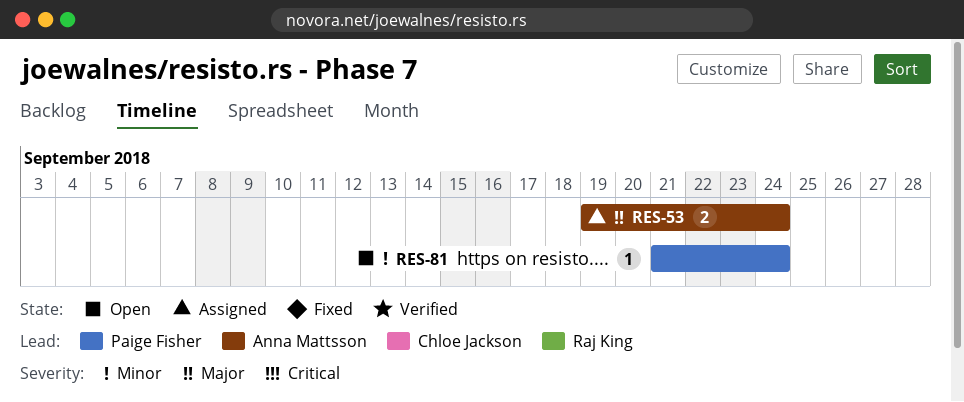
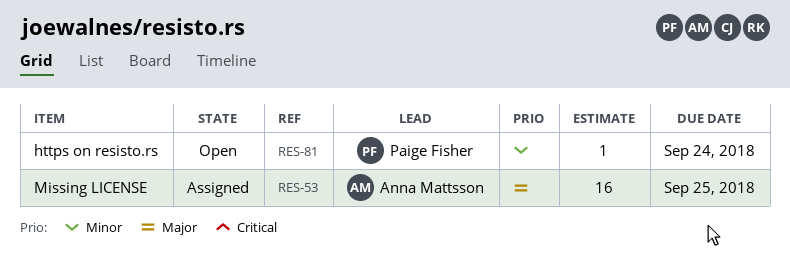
RES-53, estimate: 2 -> 16
RES-53, due: Sep 24 -> Sep 25

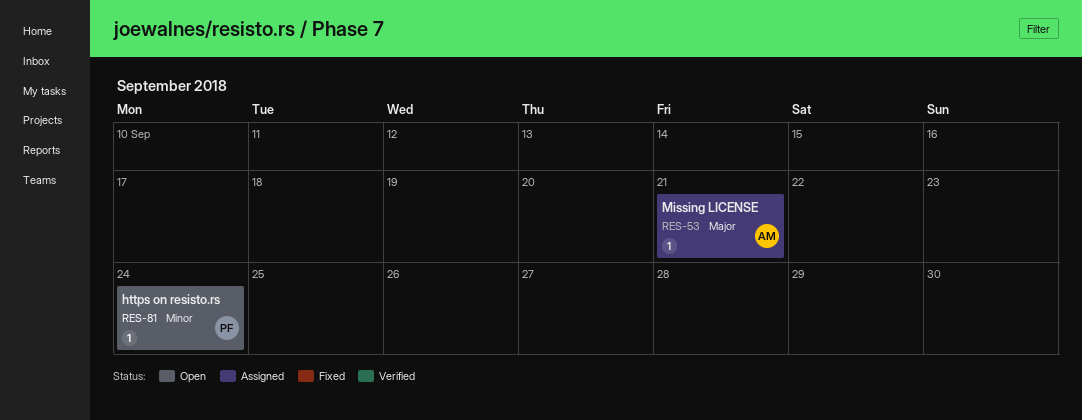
RES-53, estimate: 16 -> 1
RES-53, due: Sep 25 -> Sep 21

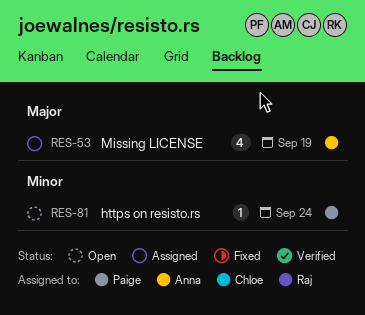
RES-53, estimate: 1 -> 4
RES-53, due: Sep 21 -> Sep 19

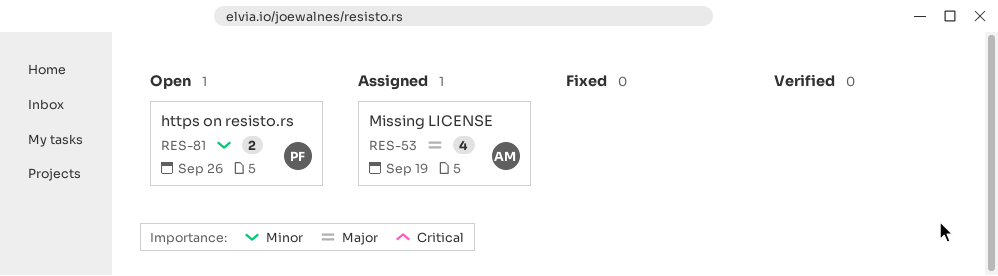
RES-81, estimate: 1 -> 2
RES-81, due: Sep 24 -> Sep 26

